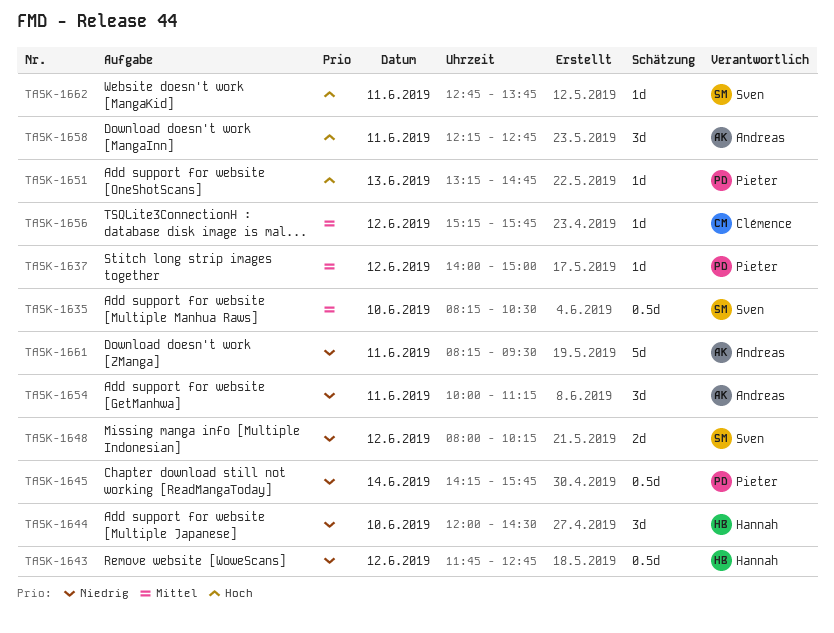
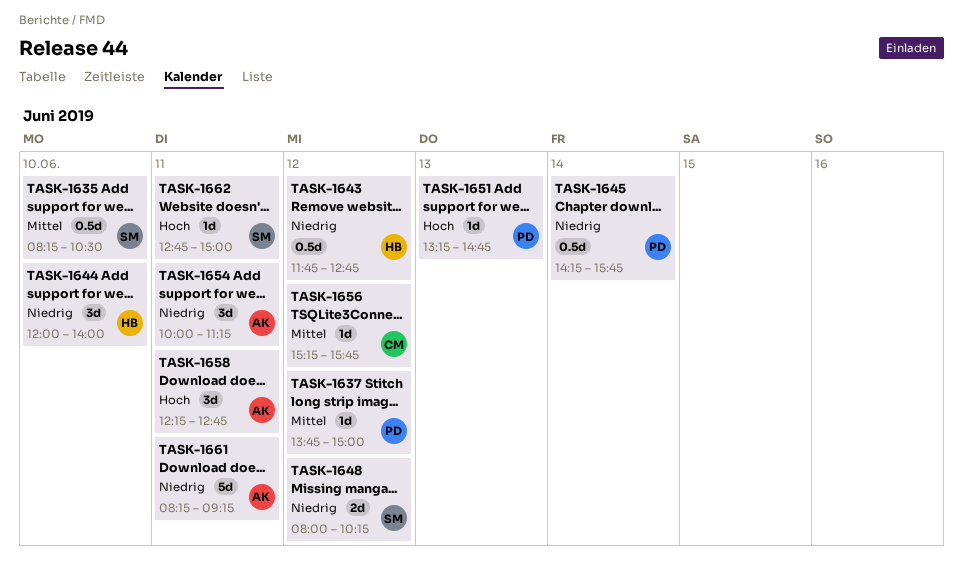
TASK-1637, begins: 14:00 -> 13:45
TASK-1644, ends: 14:30 -> 14:00
TASK-1661, ends: 09:30 -> 09:15
TASK-1662, ends: 13:45 -> 15:00

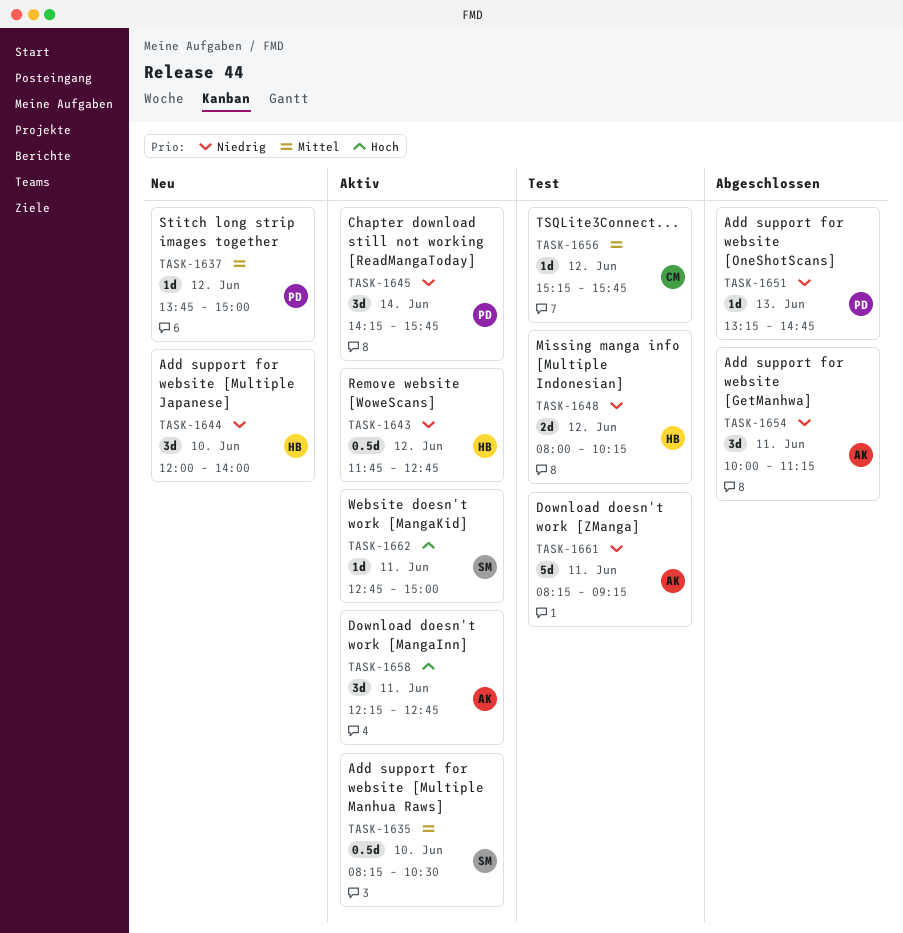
TASK-1645, estimate: 0.5d -> 3d
TASK-1648, owner: SM -> HB
TASK-1651, priority: Hoch -> Niedrig

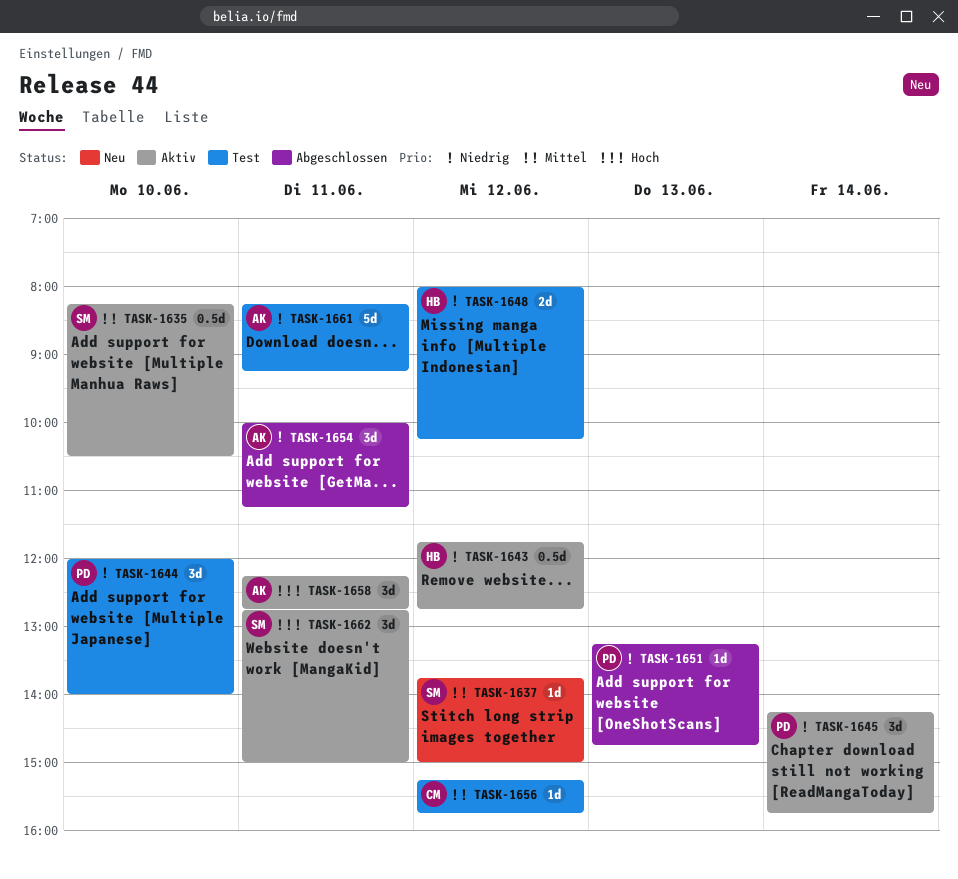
TASK-1637, owner: PD -> SM
TASK-1644, status: Neu -> Test
TASK-1644, owner: HB -> PD
TASK-1662, estimate: 1d -> 3d

